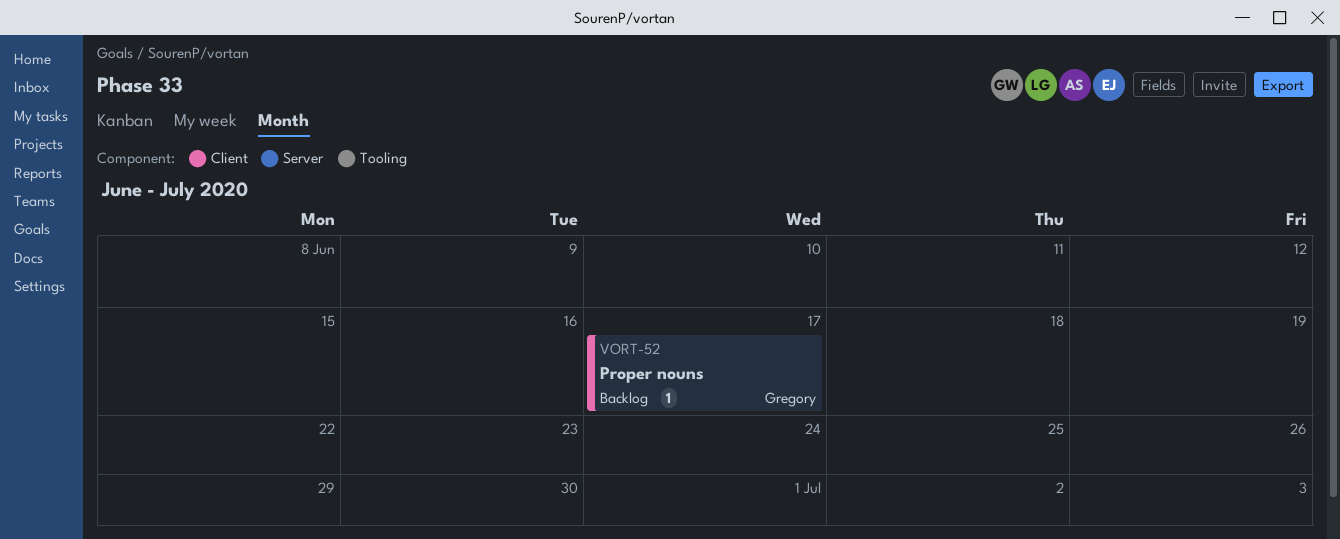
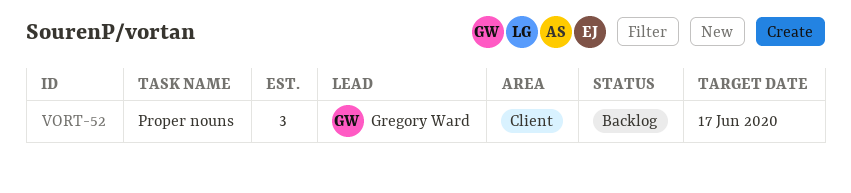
VORT-52, estimate: 1 -> 3

